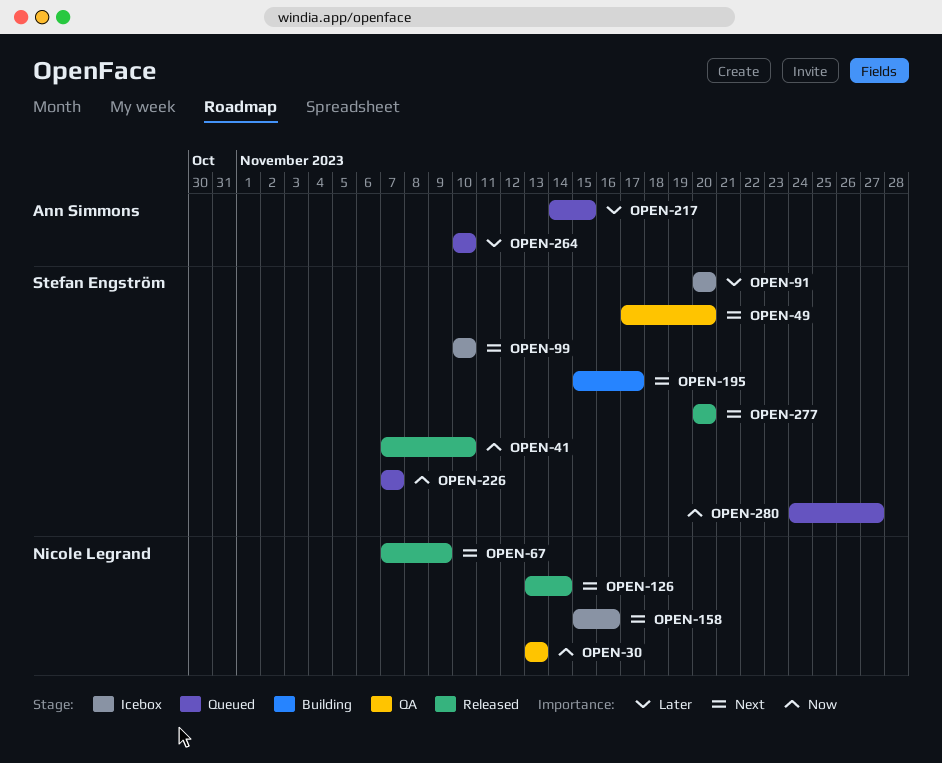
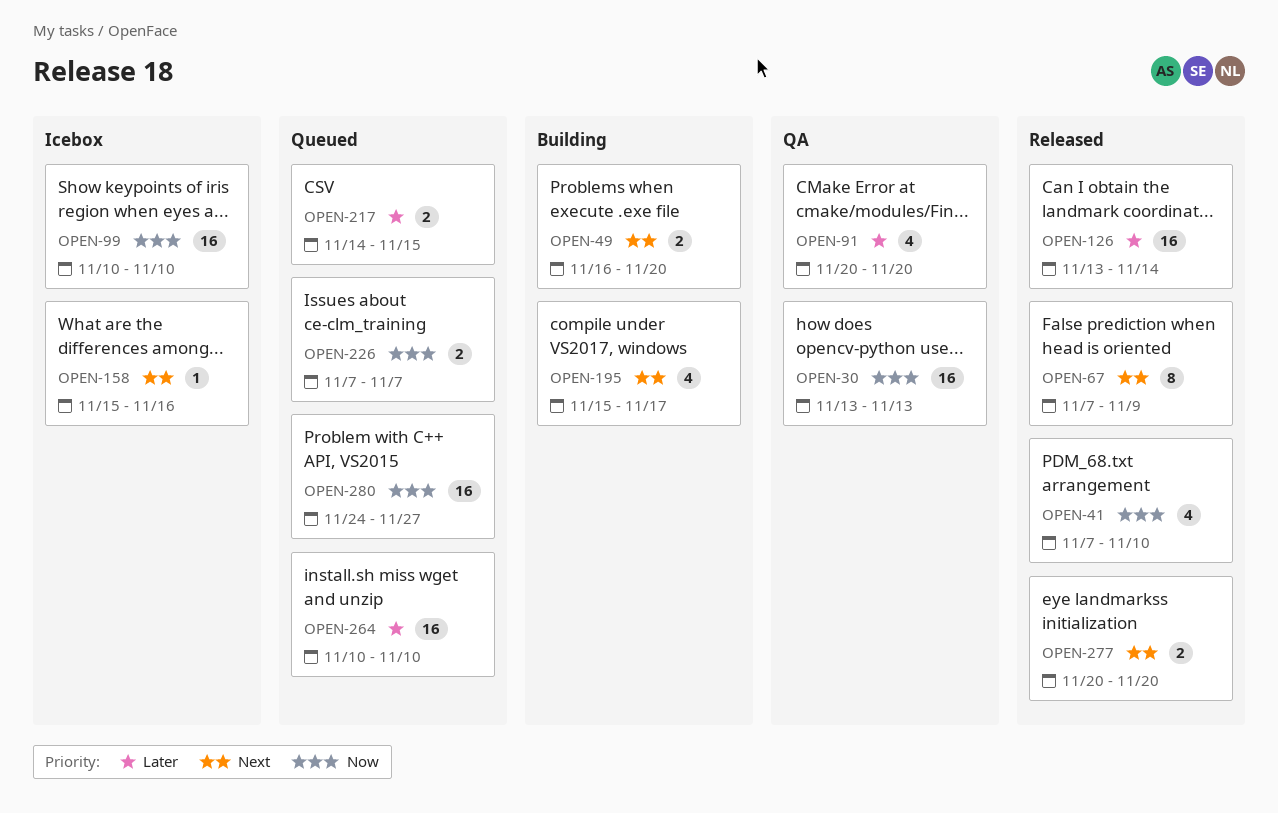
OPEN-49, status: QA -> Building
OPEN-49, start: Nov 17 -> Nov 16
OPEN-91, status: Icebox -> QA
OPEN-99, priority: Next -> Now
OPEN-126, priority: Next -> Later

